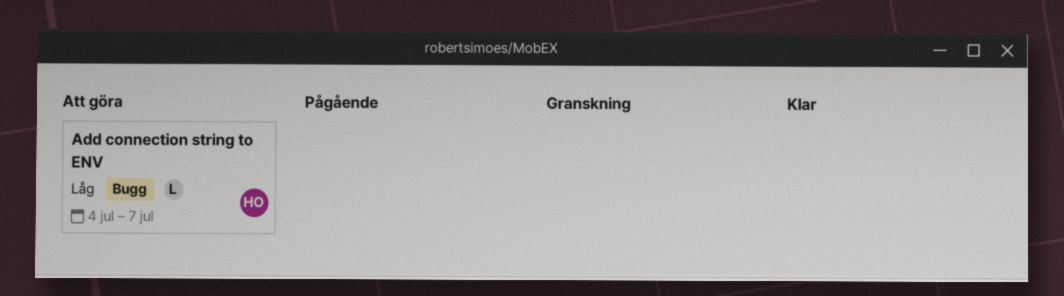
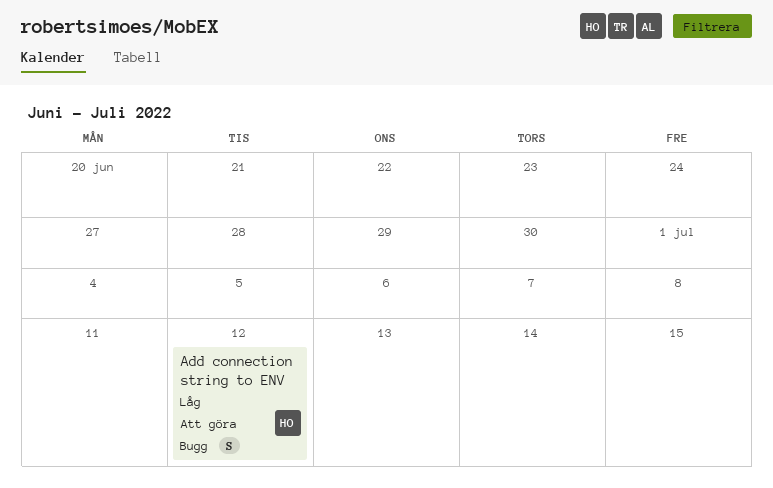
Add connection string to ENV, estimate: L -> S
Add connection string to ENV, due: Jul 7 -> Jul 12

